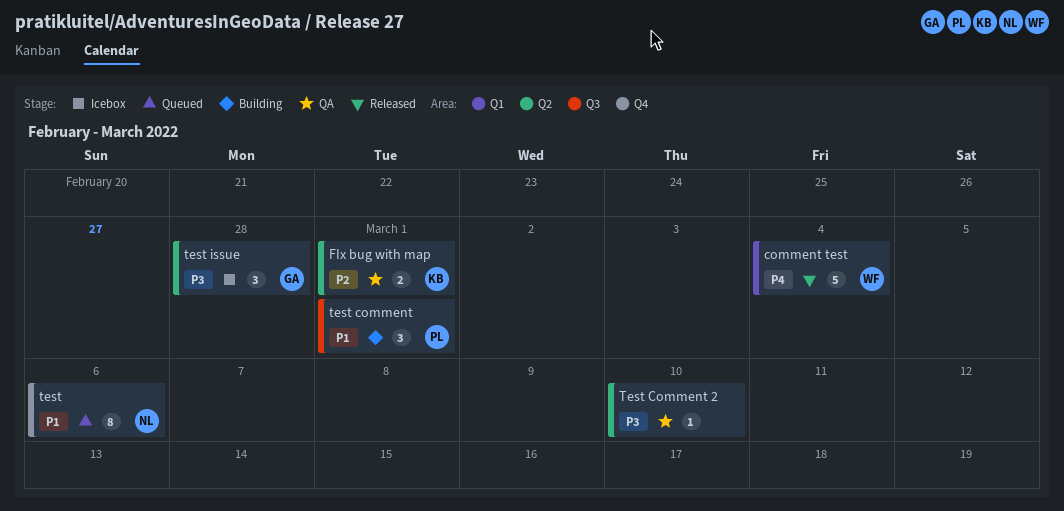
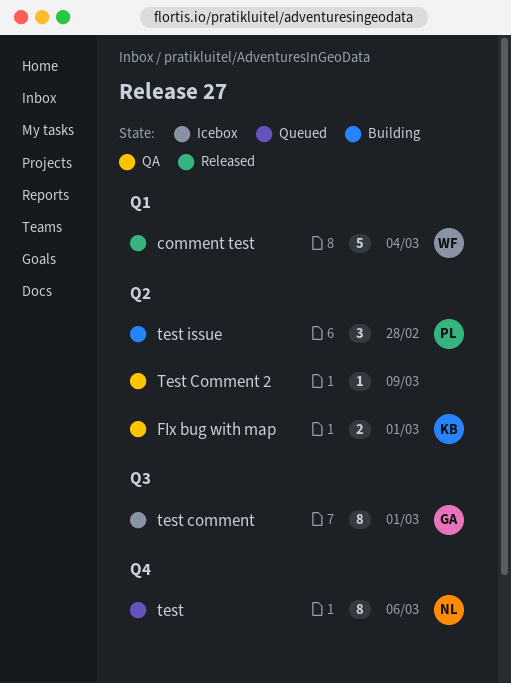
test comment, status: Building -> Icebox
test comment, owner: PL -> GA
test comment, estimate: 3 -> 8
Test Comment 2, due: Mar 10 -> Mar 9
test issue, status: Icebox -> Building
test issue, owner: GA -> PL

